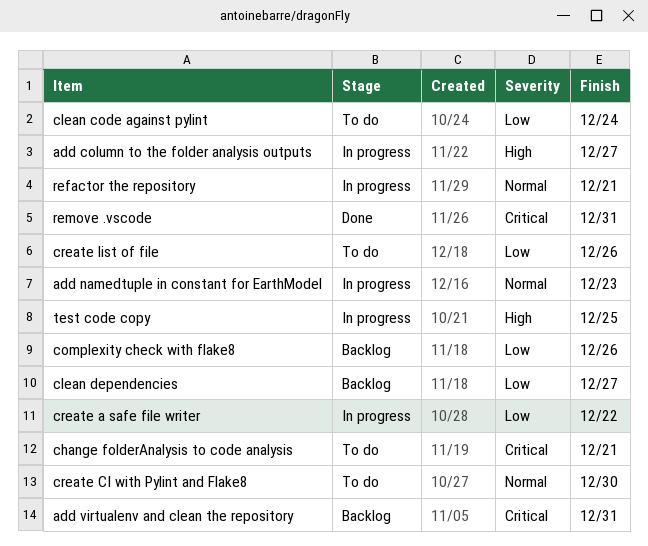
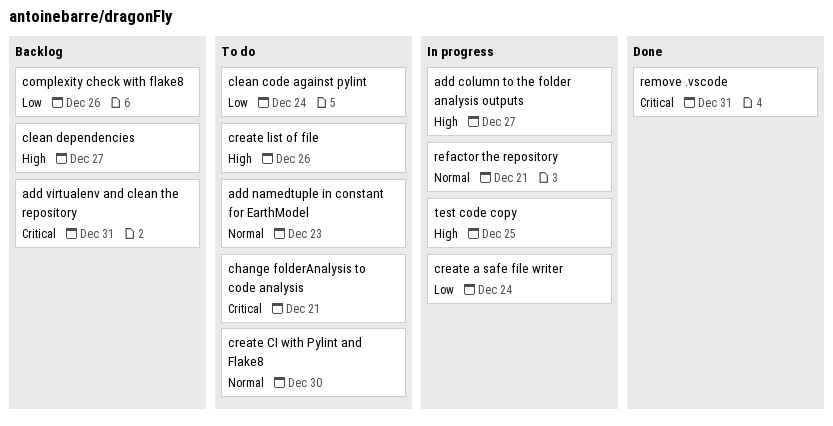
add namedtuple in constant for EarthModel, status: In progress -> To do
clean dependencies, priority: Low -> High
create a safe file writer, due: Dec 22 -> Dec 24
create list of file, priority: Low -> High

